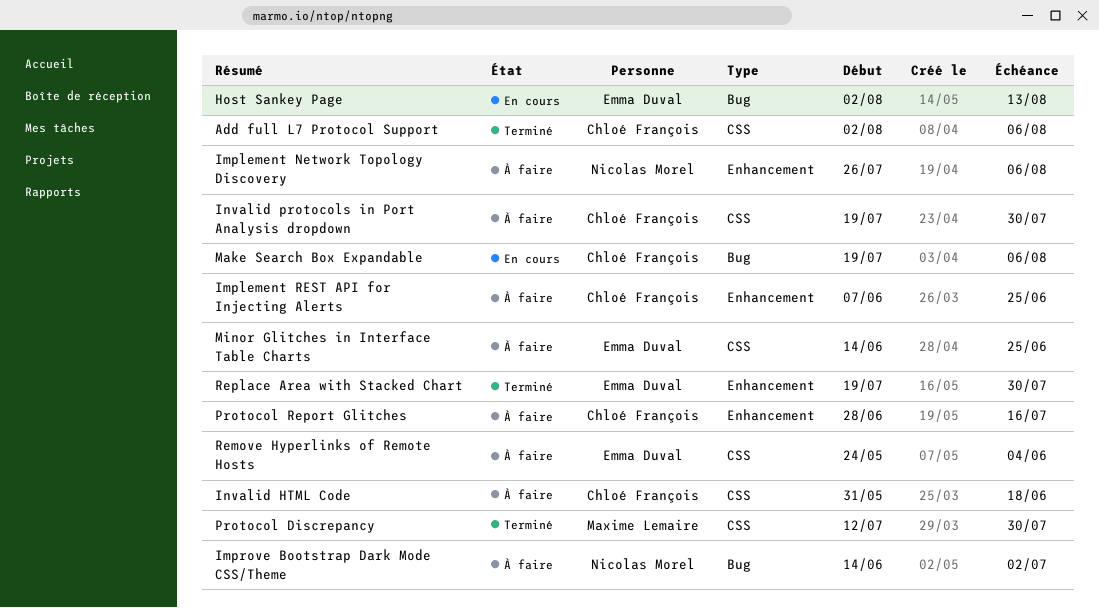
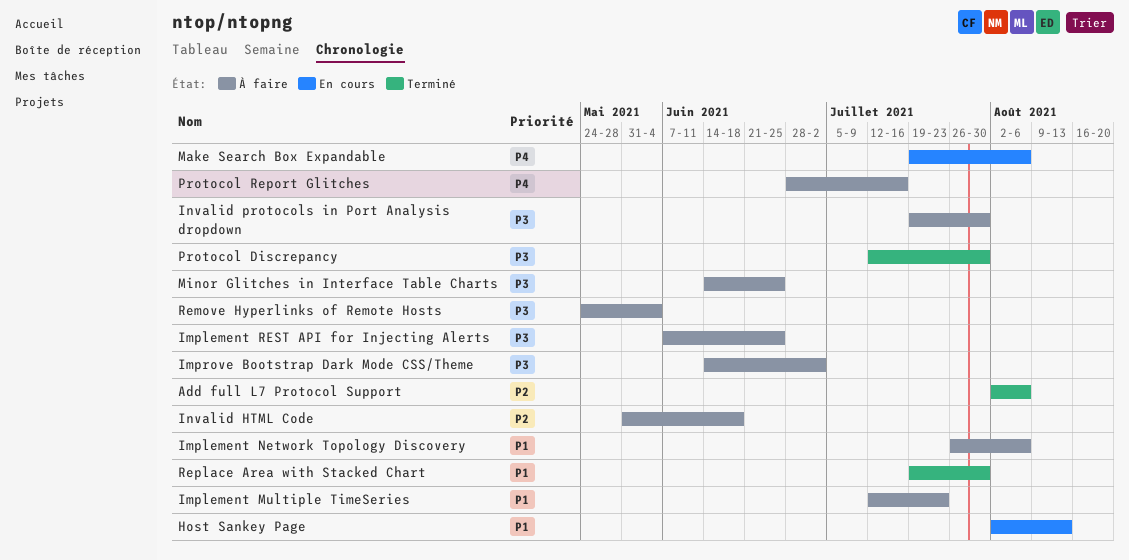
Implement Multiple TimeSeries: none -> present

